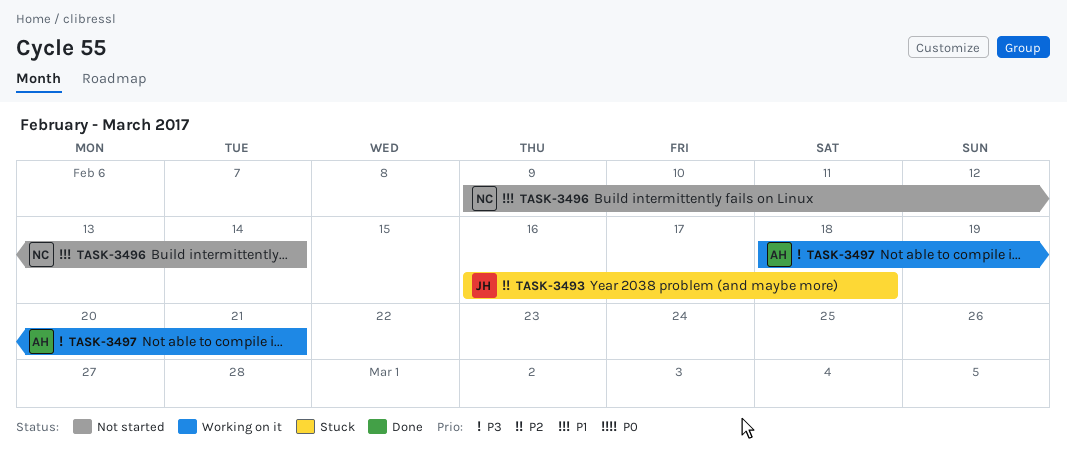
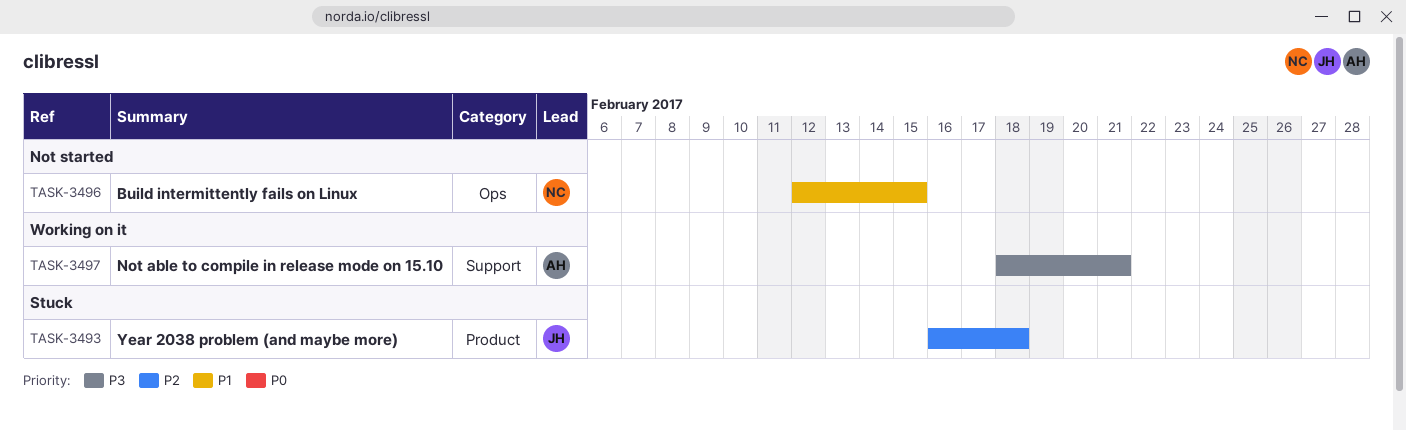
TASK-3496, start: Feb 9 -> Feb 12
TASK-3496, due: Feb 14 -> Feb 15

